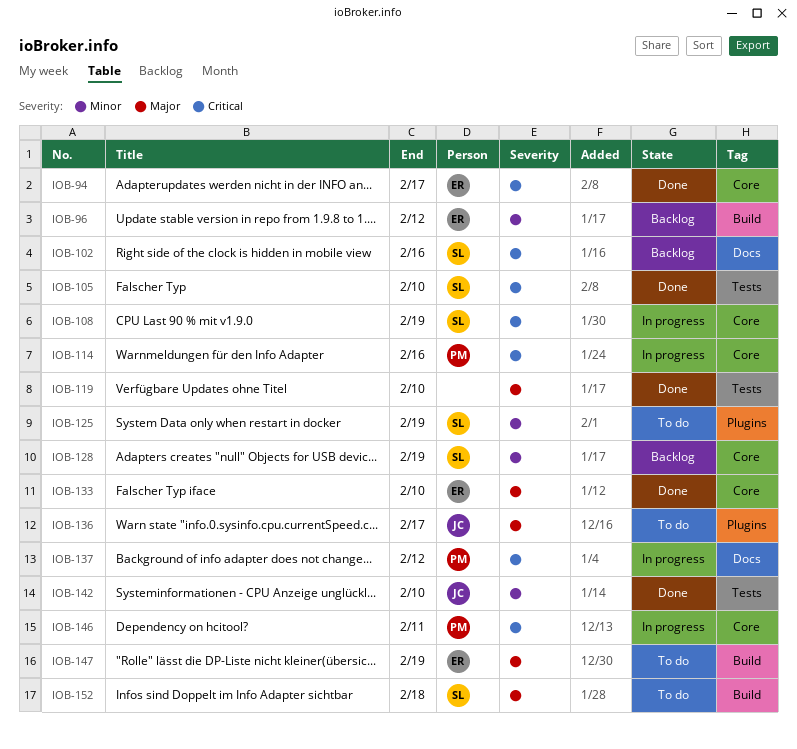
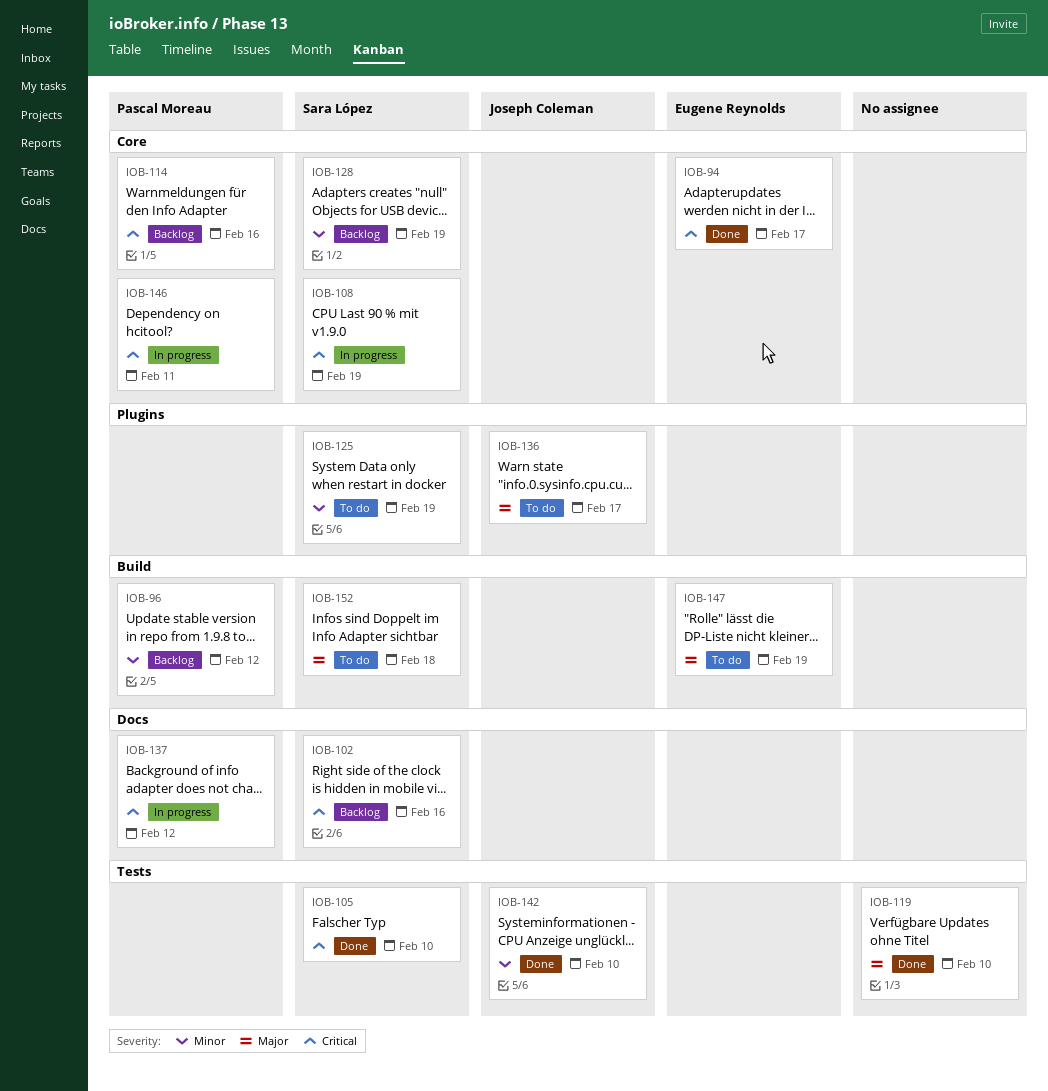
IOB-96, owner: Eugene Reynolds -> Pascal Moreau
IOB-114, status: In progress -> Backlog
IOB-133: present -> none

